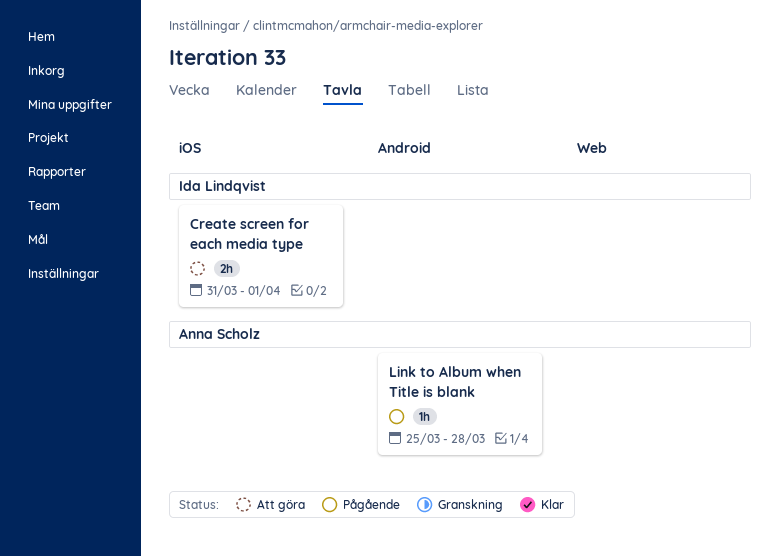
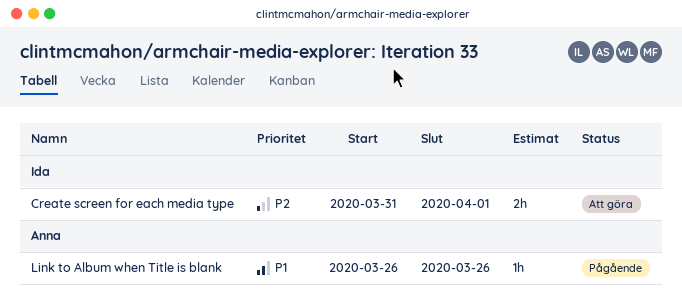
Link to Album when Title is blank, start: Mar 25 -> Mar 26
Link to Album when Title is blank, due: Mar 28 -> Mar 26

